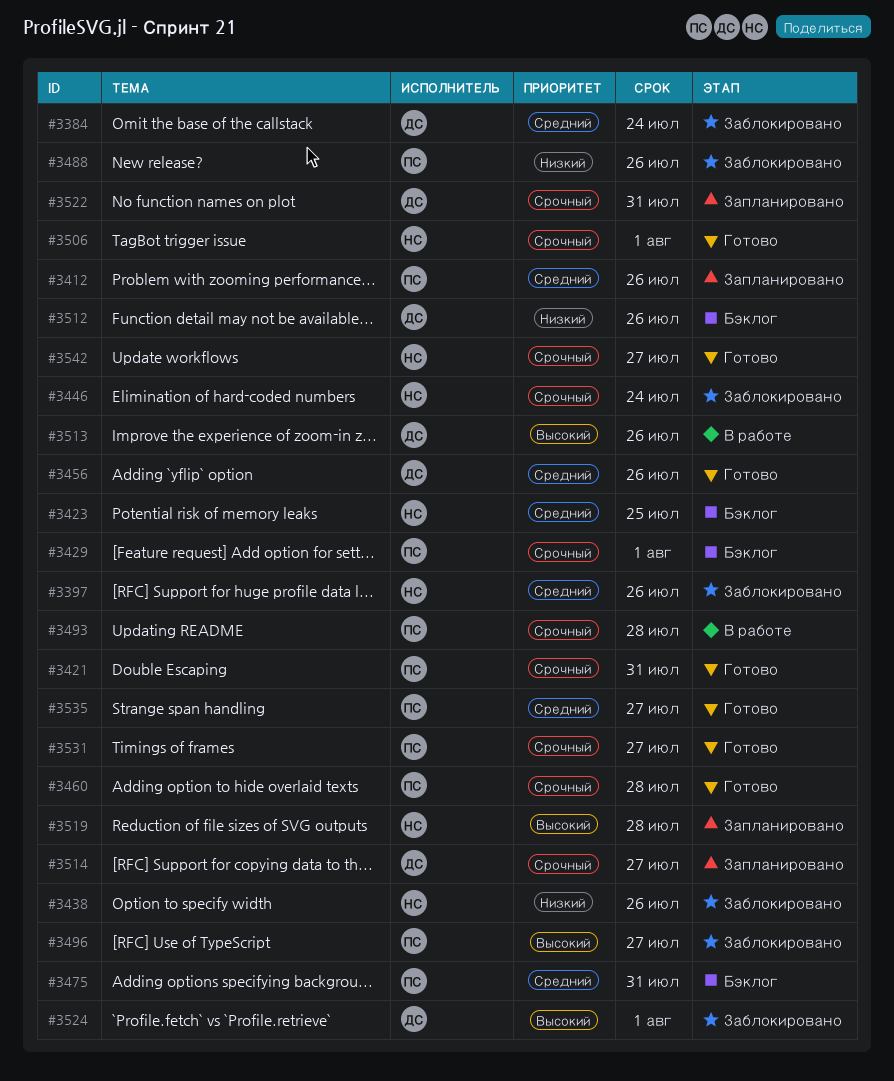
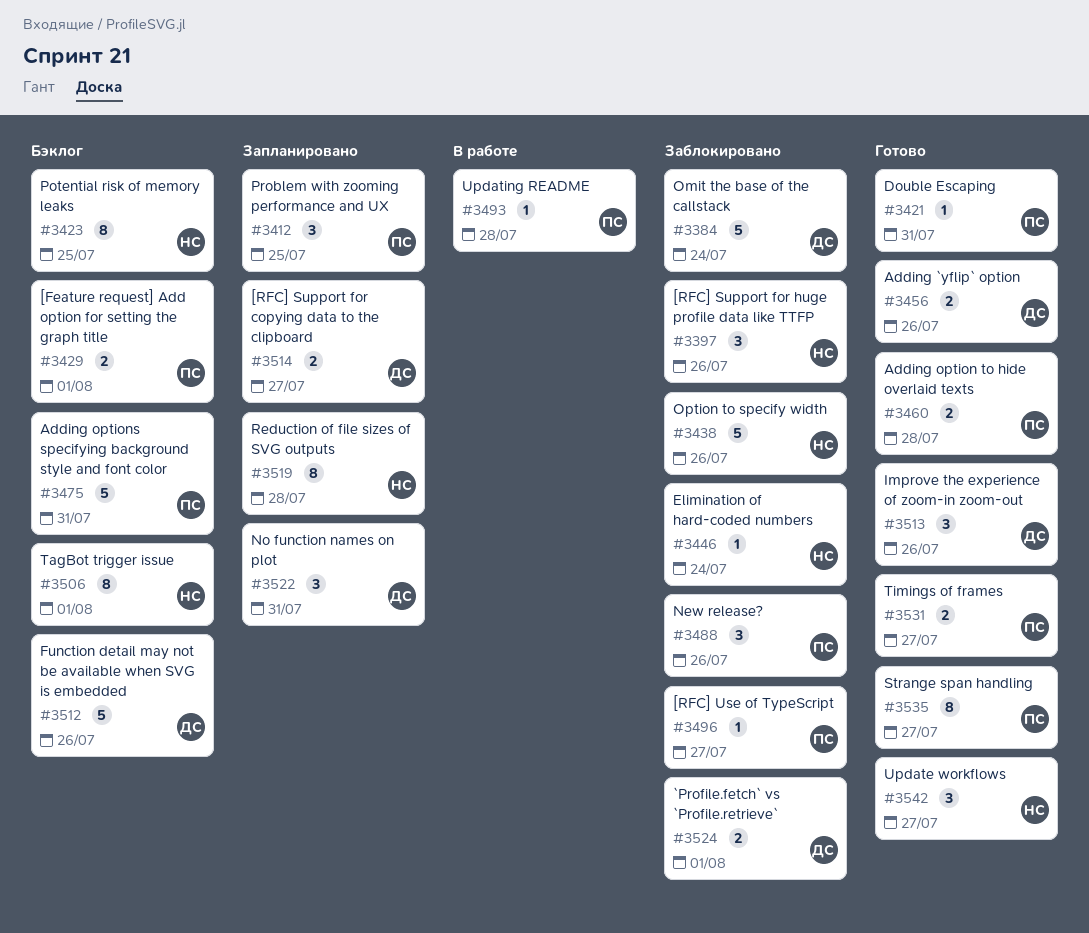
#3412, due: Jul 26 -> Jul 25
#3506, status: Готово -> Бэклог
#3513, status: В работе -> Готово

